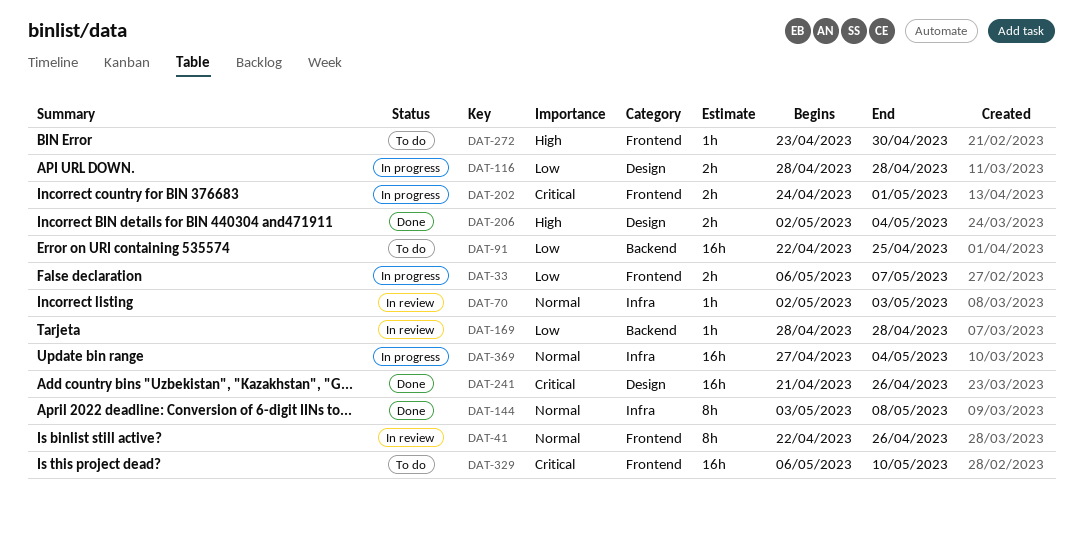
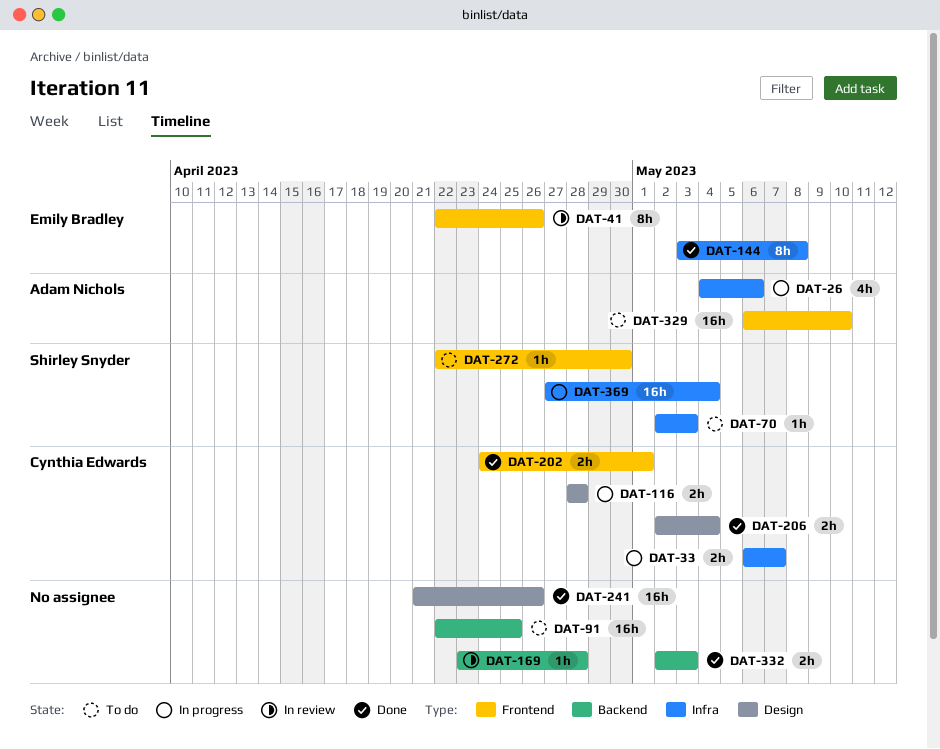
DAT-26: none -> present
DAT-33, label: Frontend -> Infra
DAT-70, status: In review -> To do
DAT-169, start: Apr 28 -> Apr 23
DAT-202, status: In progress -> Done
DAT-272, start: Apr 23 -> Apr 22
DAT-332: none -> present

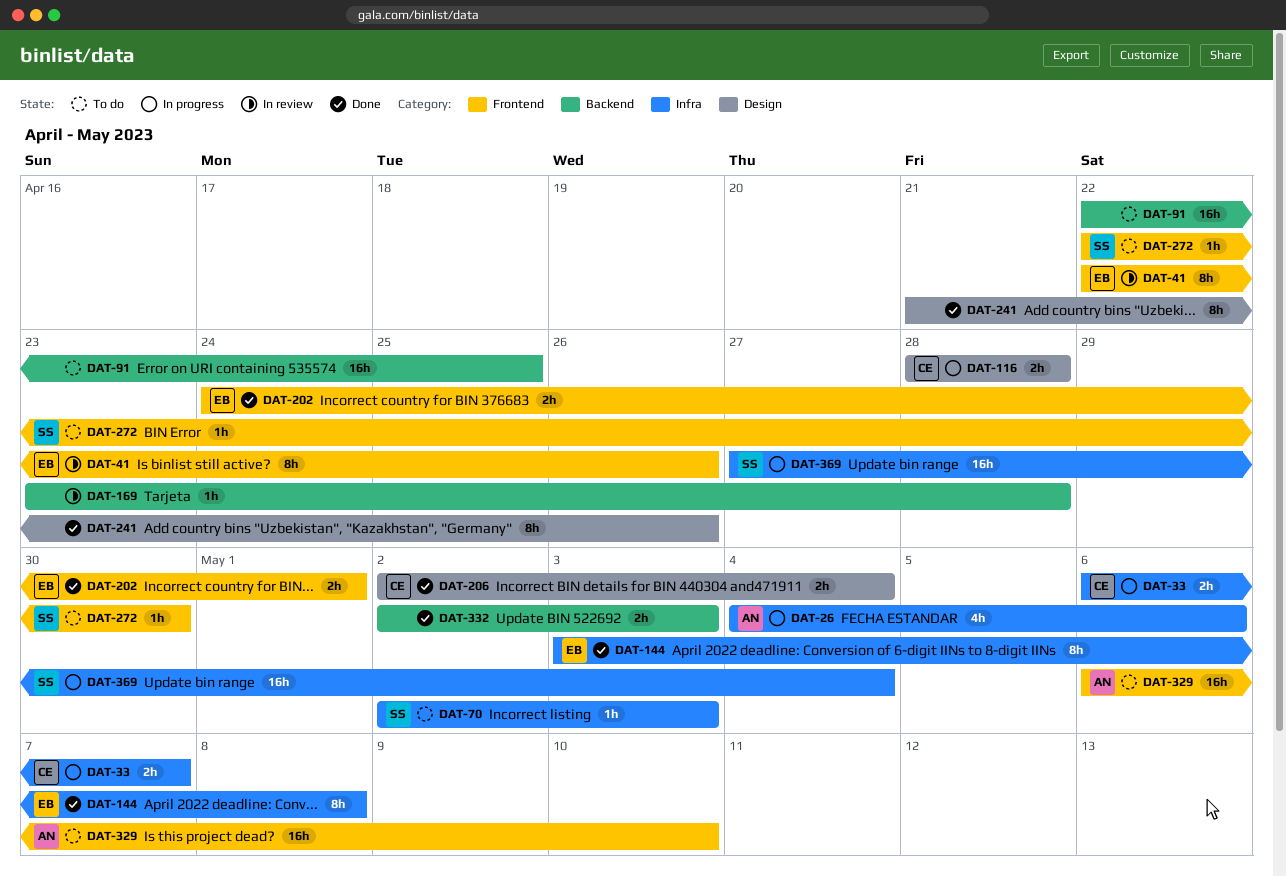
DAT-202, owner: Cynthia Edwards -> Emily Bradley
DAT-241, estimate: 16h -> 8h

